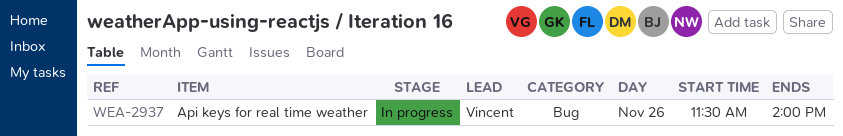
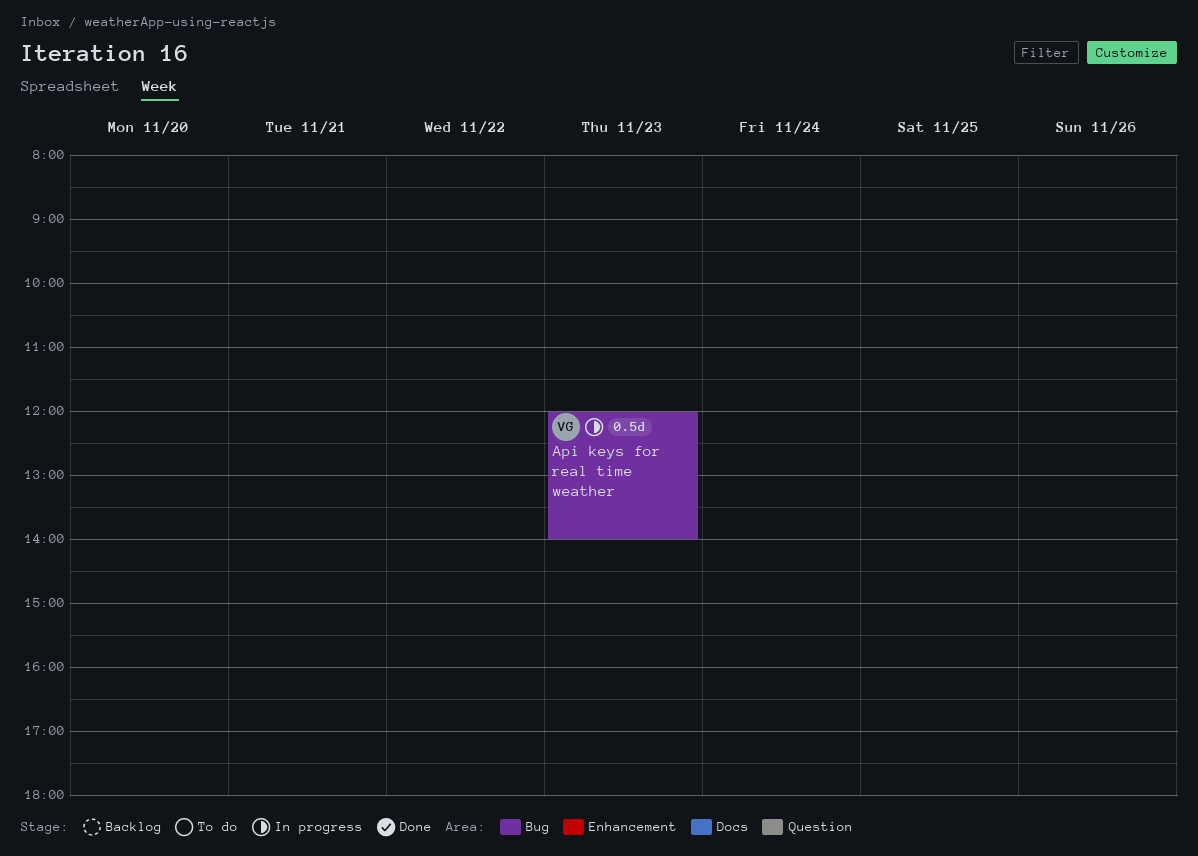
Api keys for real time weather, day: Nov 26 -> Nov 23
Api keys for real time weather, begins: 11:30 -> 12:00

